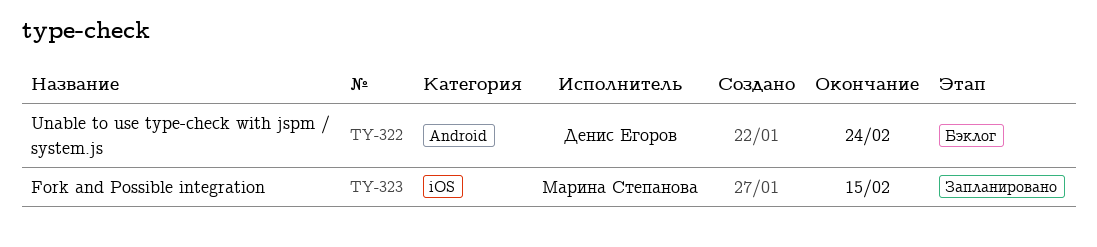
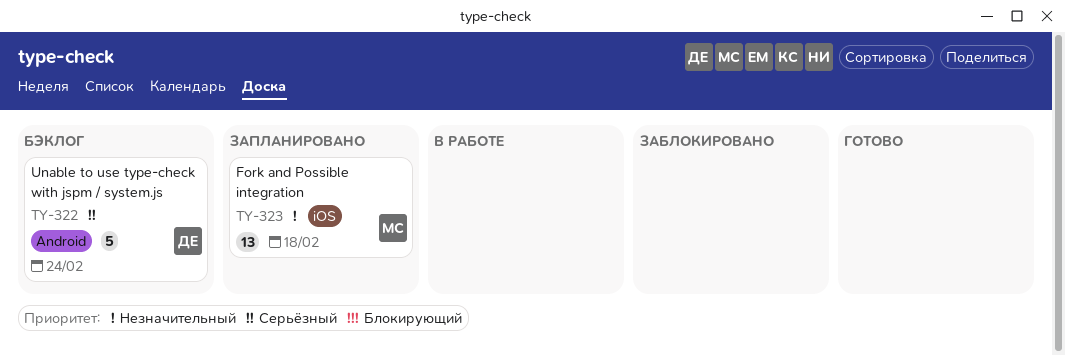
TY-323, due: Feb 15 -> Feb 18

